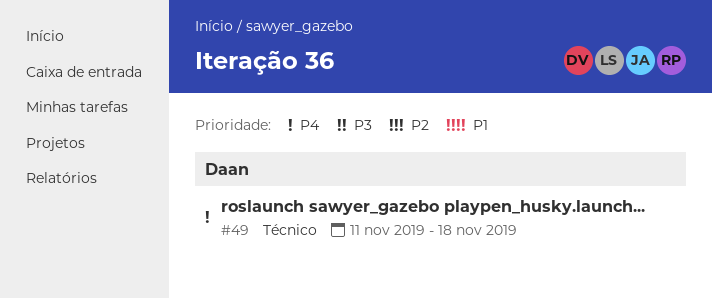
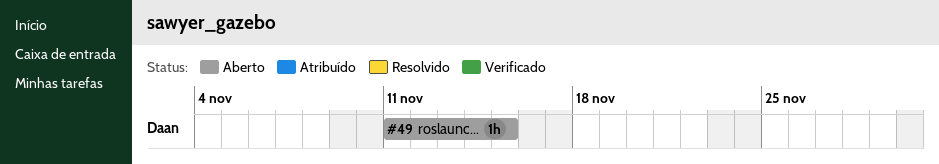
#49, due: Nov 18 -> Nov 15

